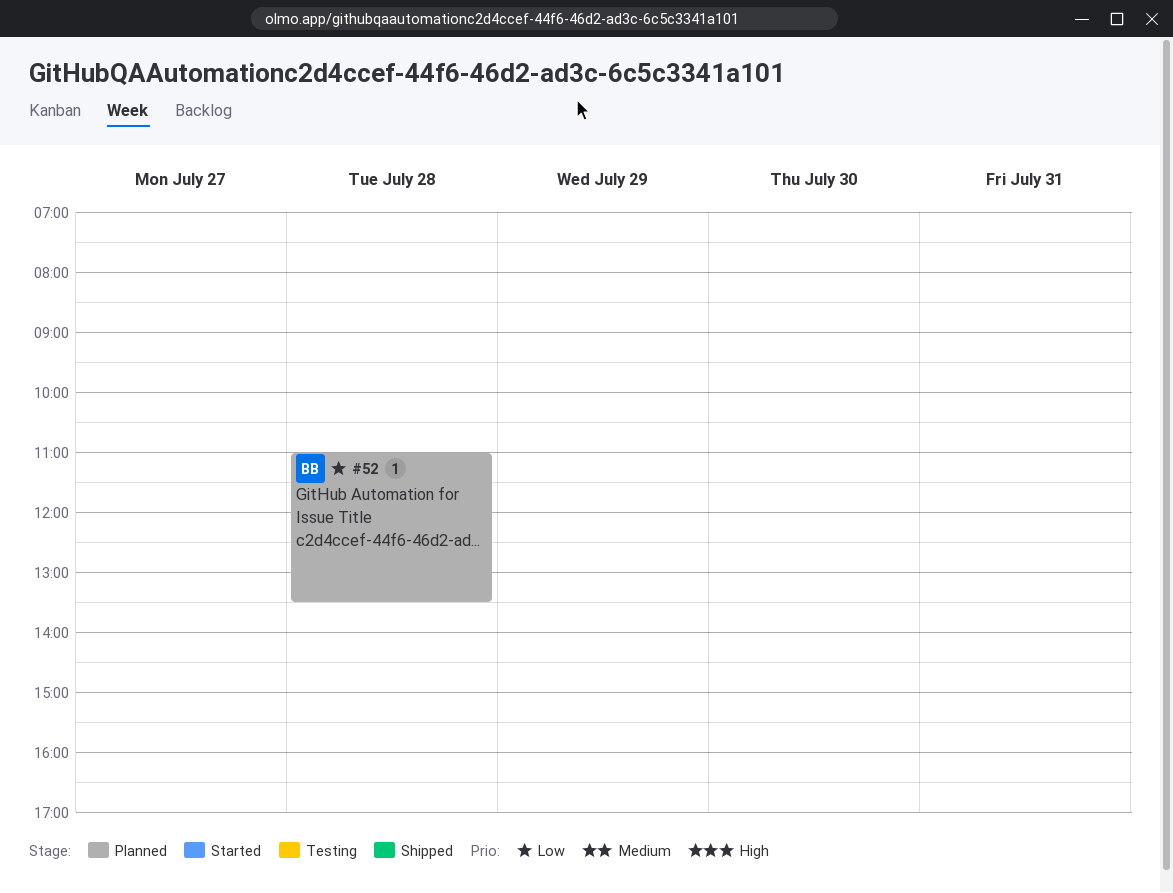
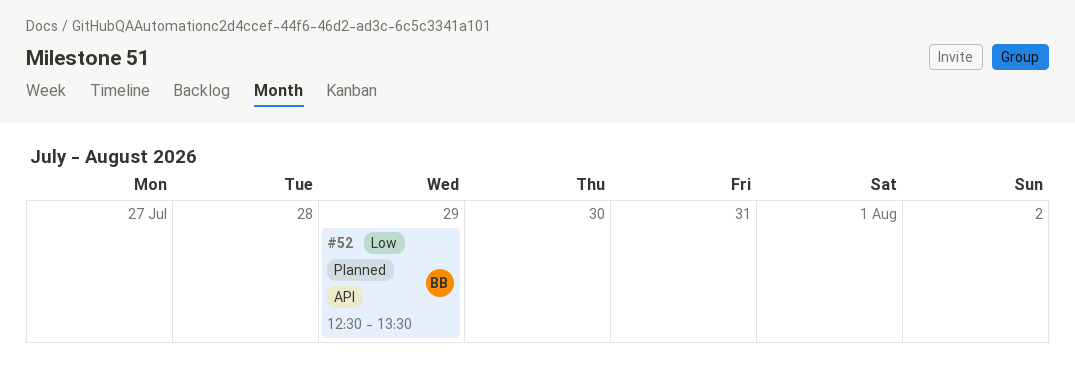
#52, day: Jul 28 -> Jul 29
#52, begins: 11:00 -> 12:30

